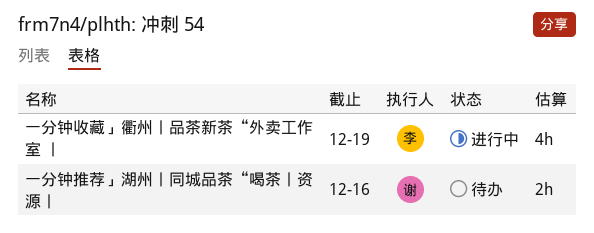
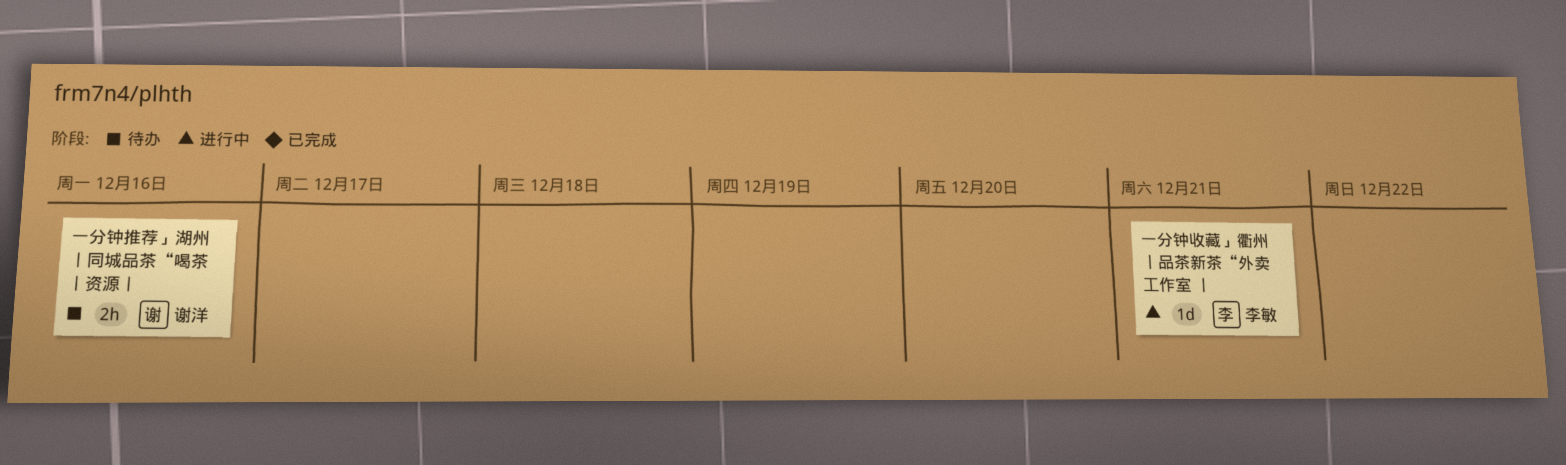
一分钟收藏」衢州丨品茶新茶“外卖工作室 丨, estimate: 4h -> 1d
一分钟收藏」衢州丨品茶新茶“外卖工作室 丨, due: Dec 19 -> Dec 21

